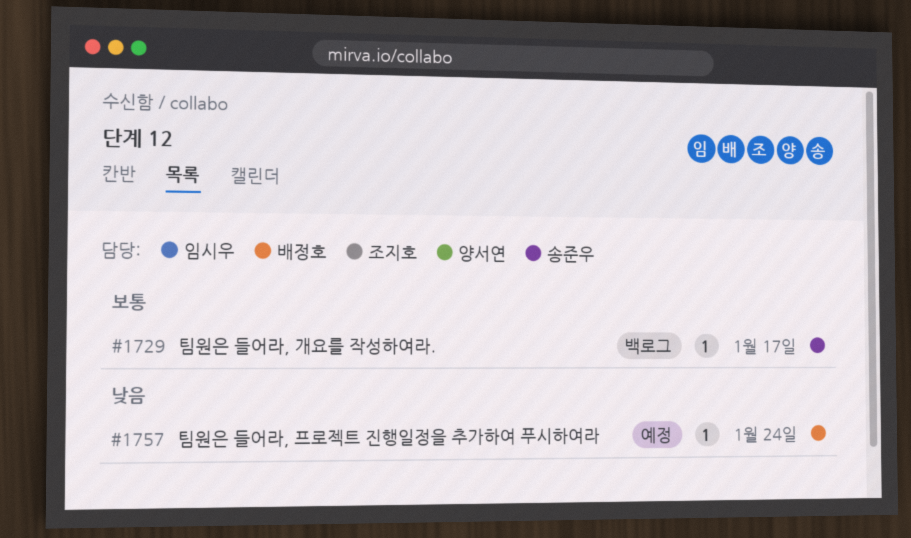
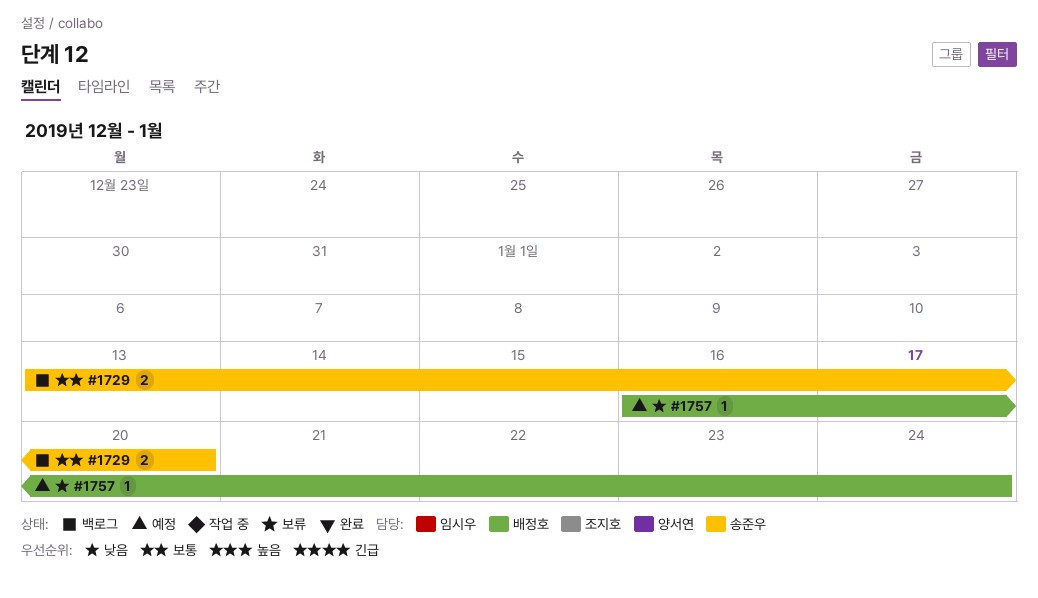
#1729, estimate: 1 -> 2
#1729, due: Jan 17 -> Jan 20

